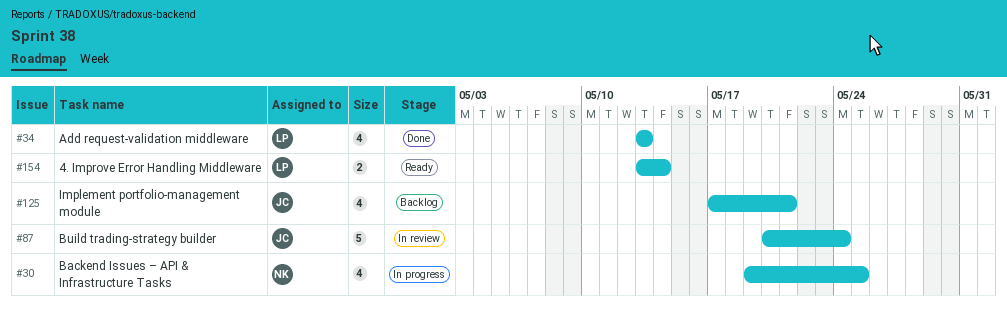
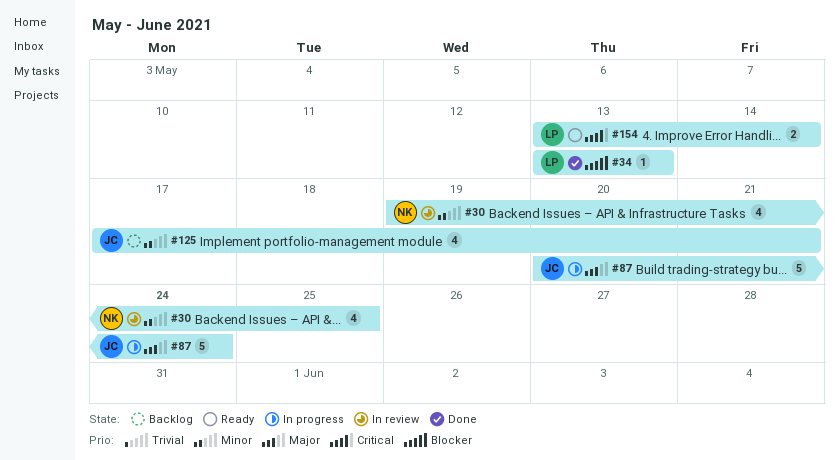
#30, status: In progress -> In review
#34, estimate: 4 -> 1
#87, status: In review -> In progress

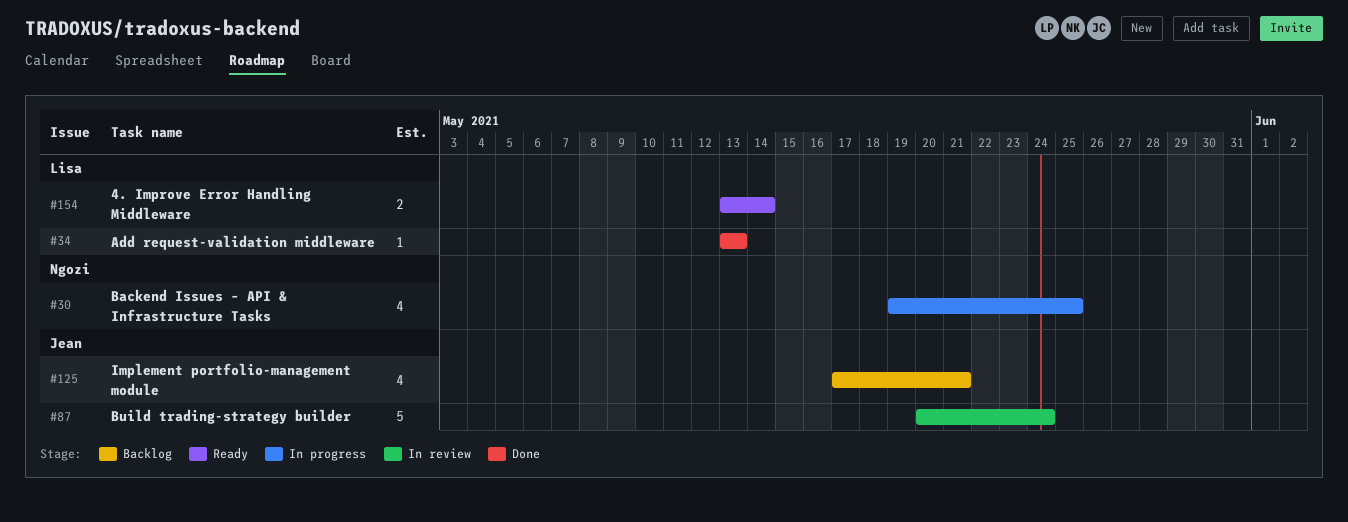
#30, status: In review -> In progress
#87, status: In progress -> In review

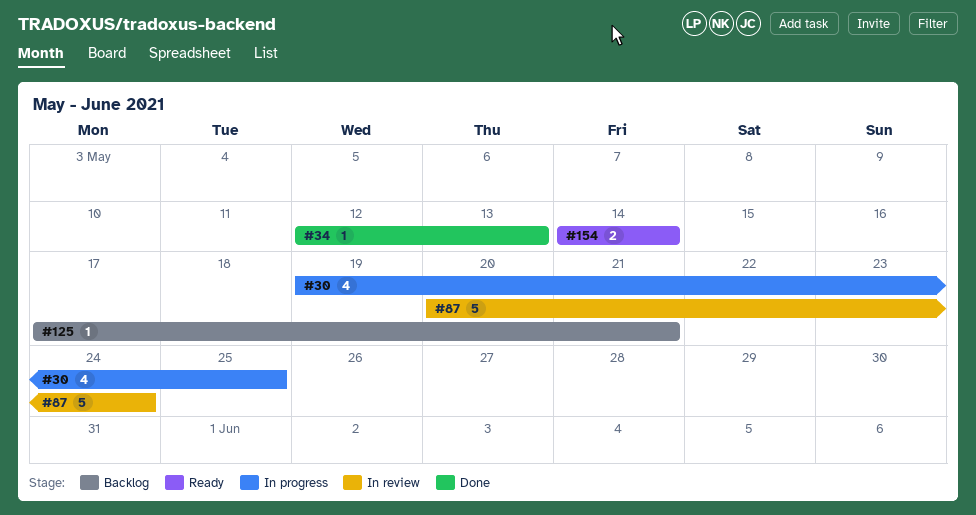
#34, start: May 13 -> May 12
#125, estimate: 4 -> 1
#154, start: May 13 -> May 14

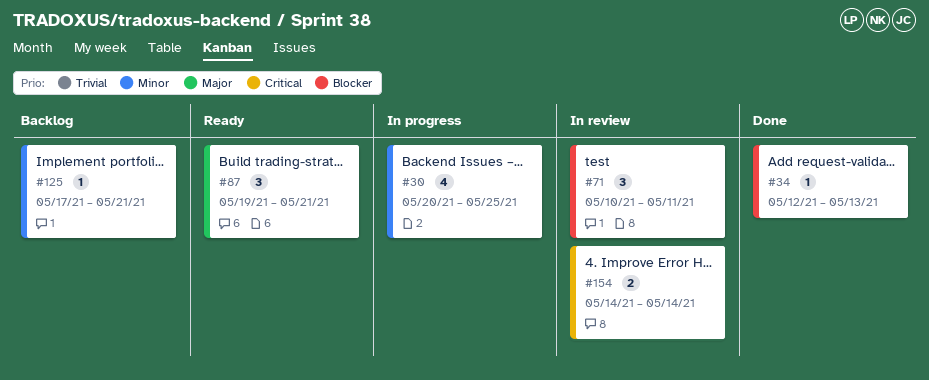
#30, start: May 19 -> May 20
#71: none -> present
#87, status: In review -> Ready
#87, estimate: 5 -> 3
#87, start: May 20 -> May 19
#87, due: May 24 -> May 21
#154, status: Ready -> In review

